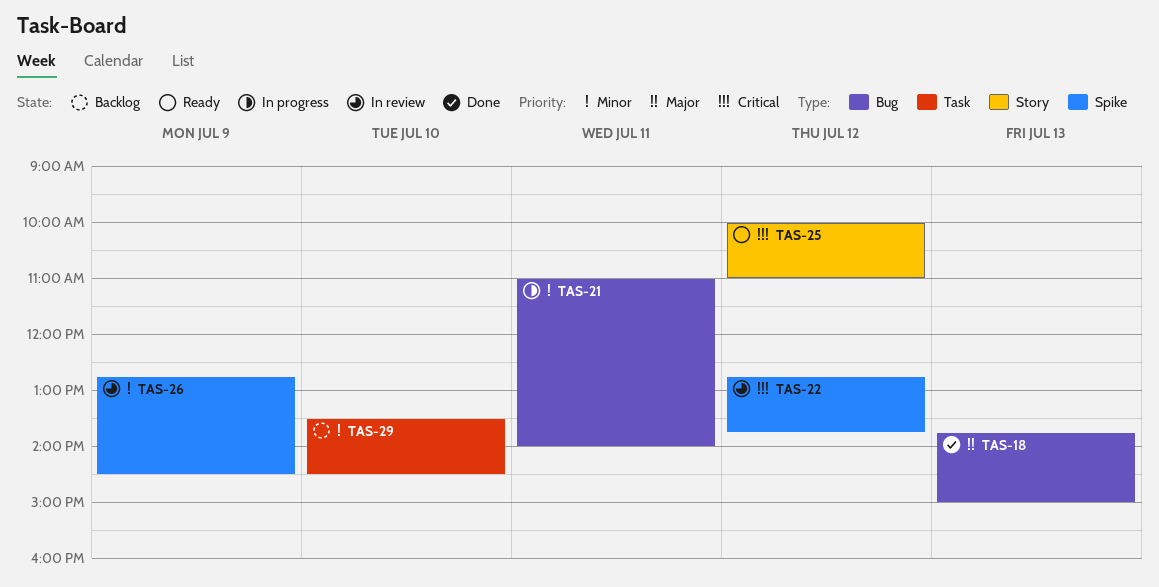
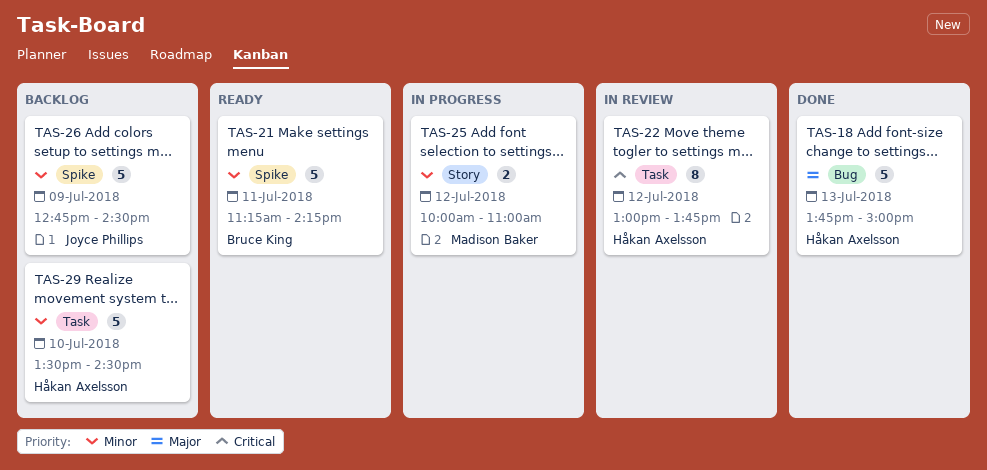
TAS-21, status: In progress -> Ready
TAS-21, label: Bug -> Spike
TAS-21, begins: 11:00 -> 11:15
TAS-21, ends: 14:00 -> 14:15
TAS-22, label: Spike -> Task
TAS-22, begins: 12:45 -> 13:00
TAS-25, status: Ready -> In progress
TAS-25, priority: Critical -> Minor
TAS-26, status: In review -> Backlog

